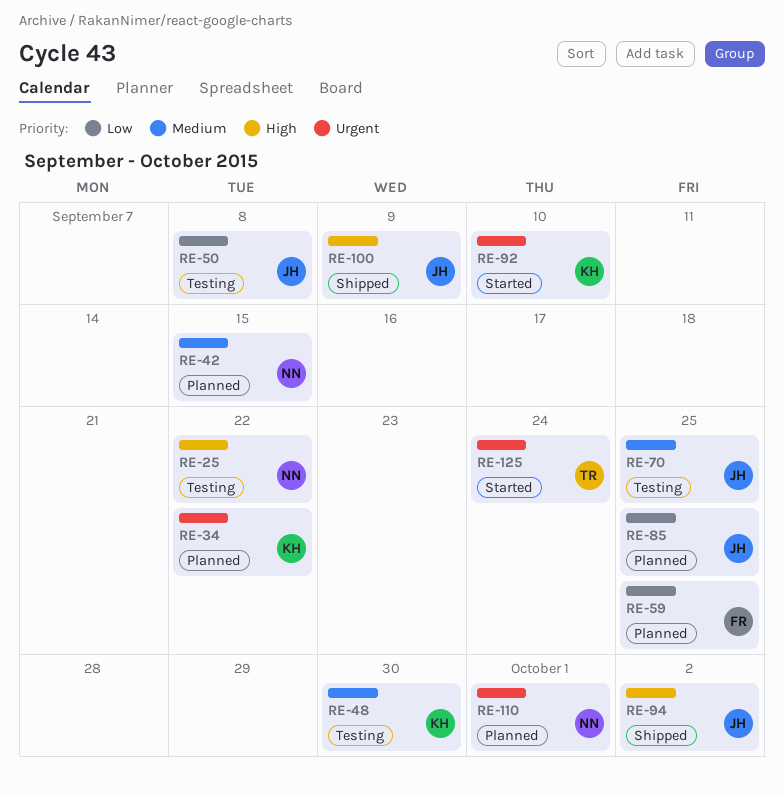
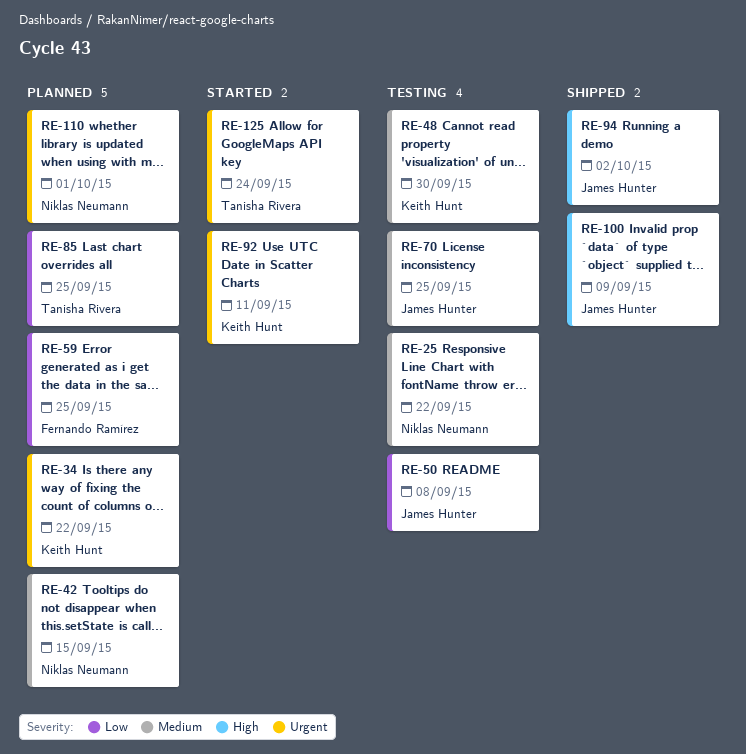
RE-25, priority: High -> Medium
RE-85, owner: James Hunter -> Tanisha Rivera
RE-92, due: Sep 10 -> Sep 11

